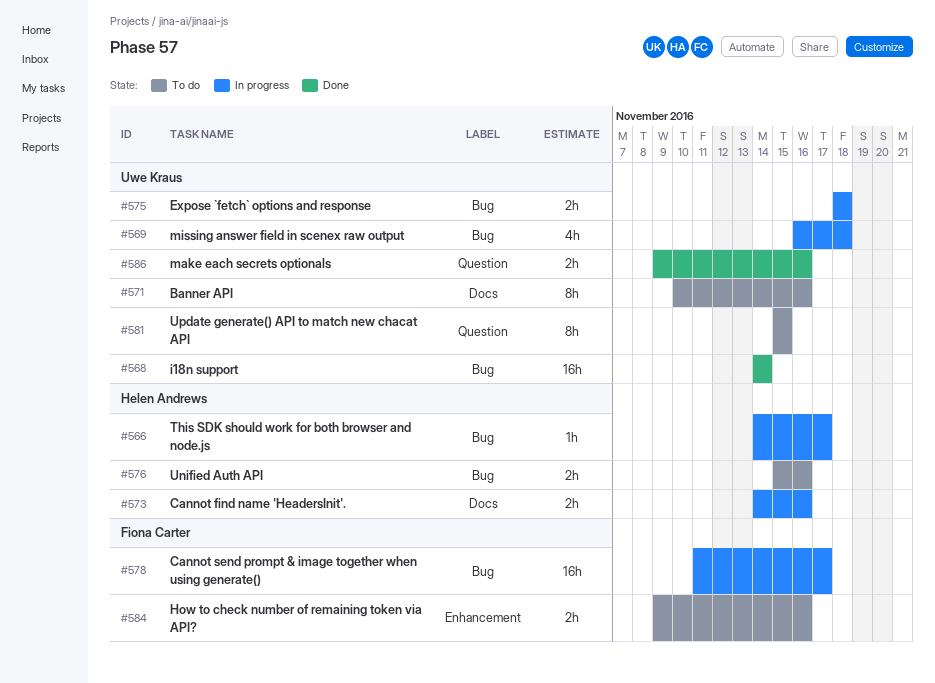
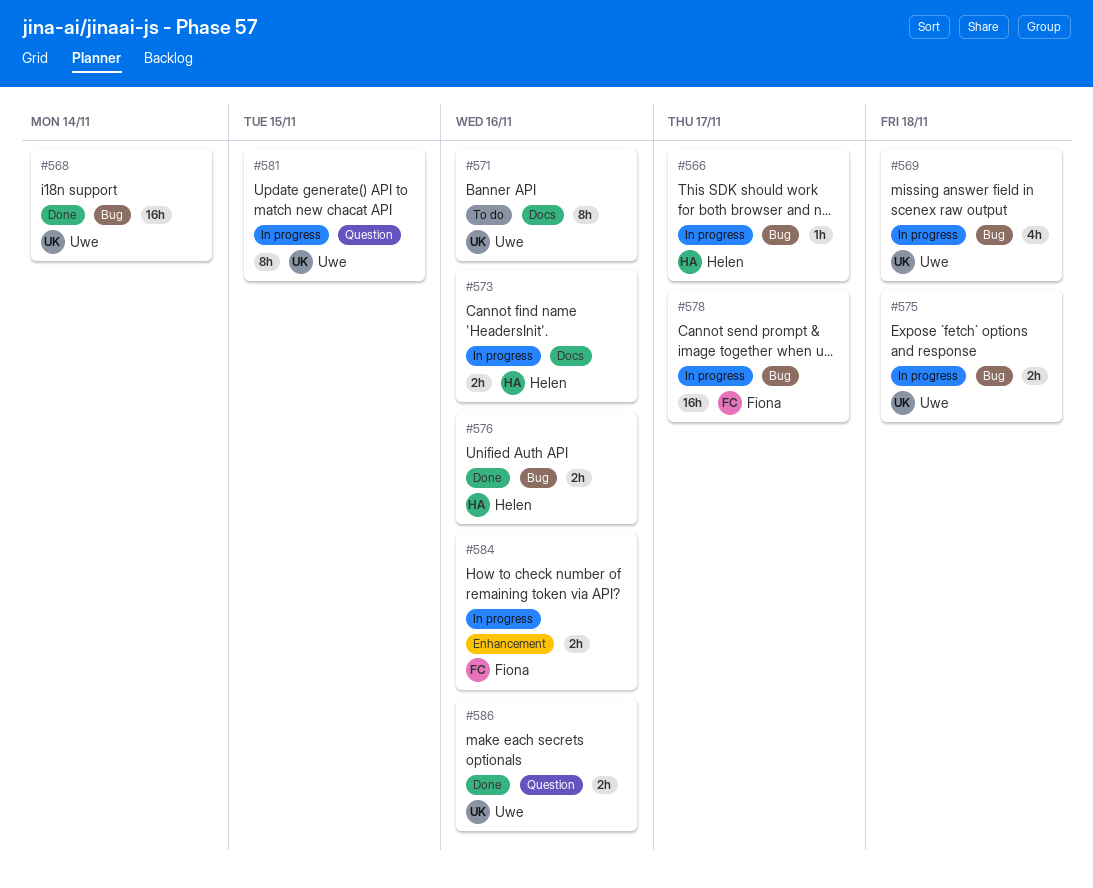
#576, status: To do -> Done
#581, status: To do -> In progress
#584, status: To do -> In progress

